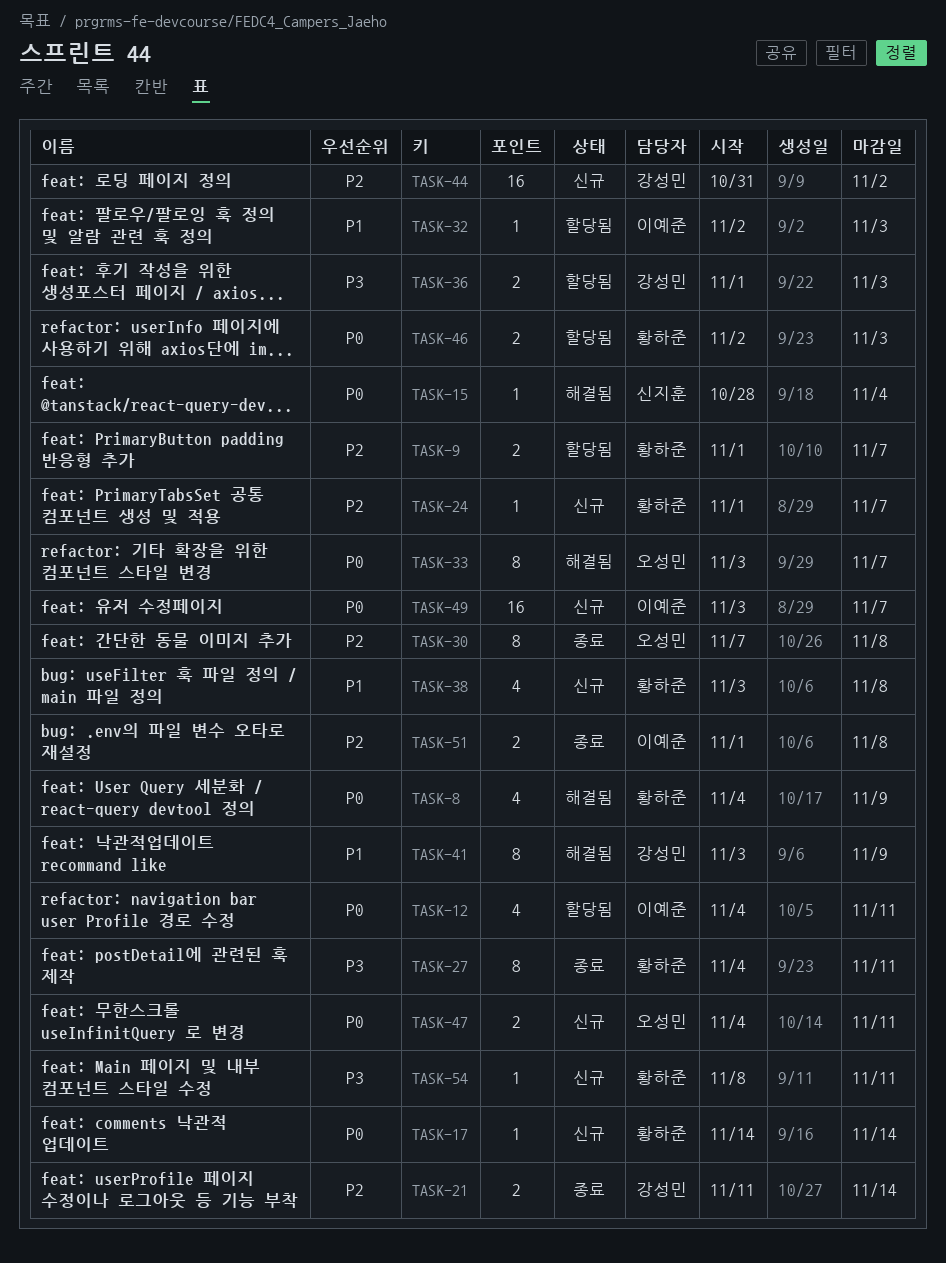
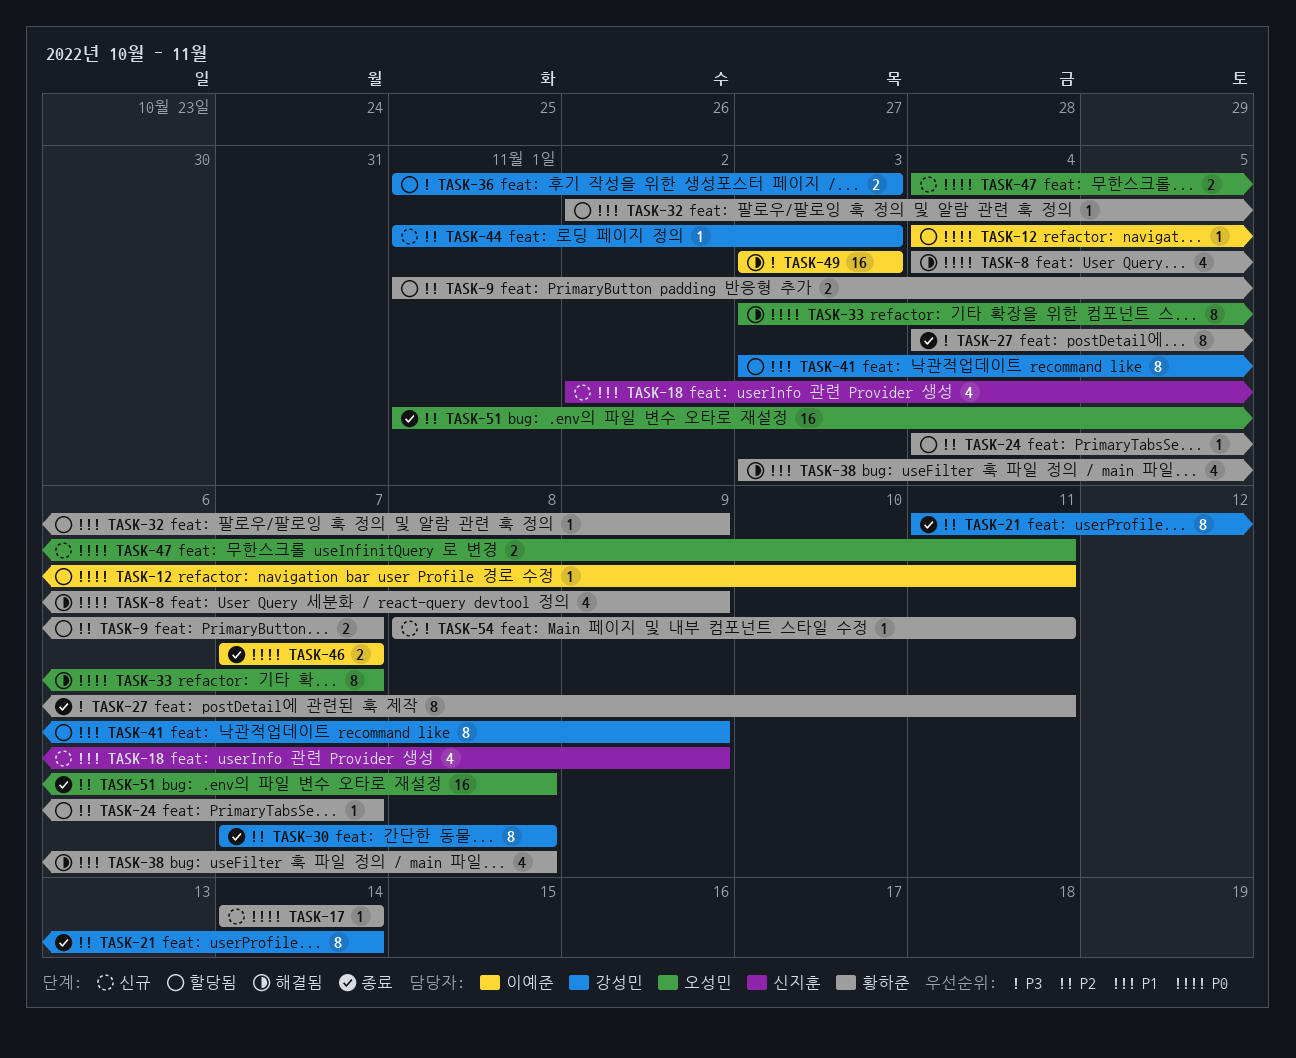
TASK-12, estimate: 4 -> 1
TASK-15: present -> none
TASK-18: none -> present
TASK-21, estimate: 2 -> 8
TASK-24, status: 신규 -> 할당됨
TASK-24, start: Nov 1 -> Nov 4
TASK-30, owner: 오성민 -> 강성민
TASK-32, owner: 이예준 -> 황하준
TASK-32, due: Nov 3 -> Nov 9
TASK-38, status: 신규 -> 해결됨
TASK-41, status: 해결됨 -> 할당됨
TASK-44, estimate: 16 -> 1
TASK-44, start: Oct 31 -> Nov 1
TASK-44, due: Nov 2 -> Nov 3
TASK-46, status: 할당됨 -> 종료
TASK-46, owner: 황하준 -> 이예준
TASK-46, start: Nov 2 -> Nov 7
TASK-46, due: Nov 3 -> Nov 7
TASK-49, status: 신규 -> 해결됨
TASK-49, priority: P0 -> P3
TASK-49, due: Nov 7 -> Nov 3
TASK-51, owner: 이예준 -> 오성민
TASK-51, estimate: 2 -> 16

